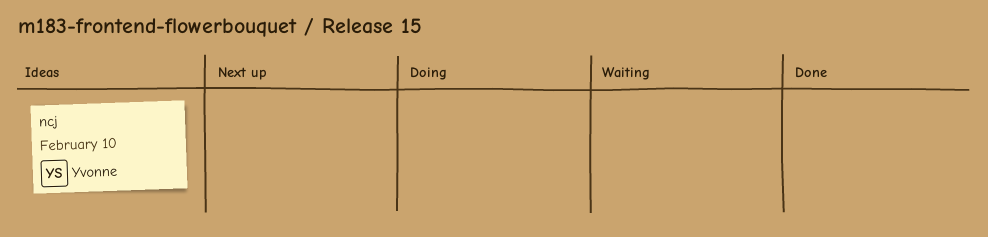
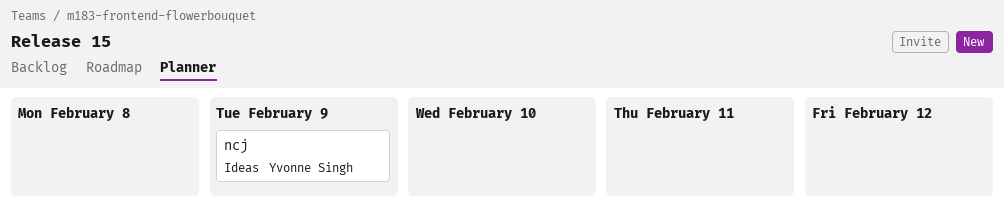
ncj, due: Feb 10 -> Feb 9

